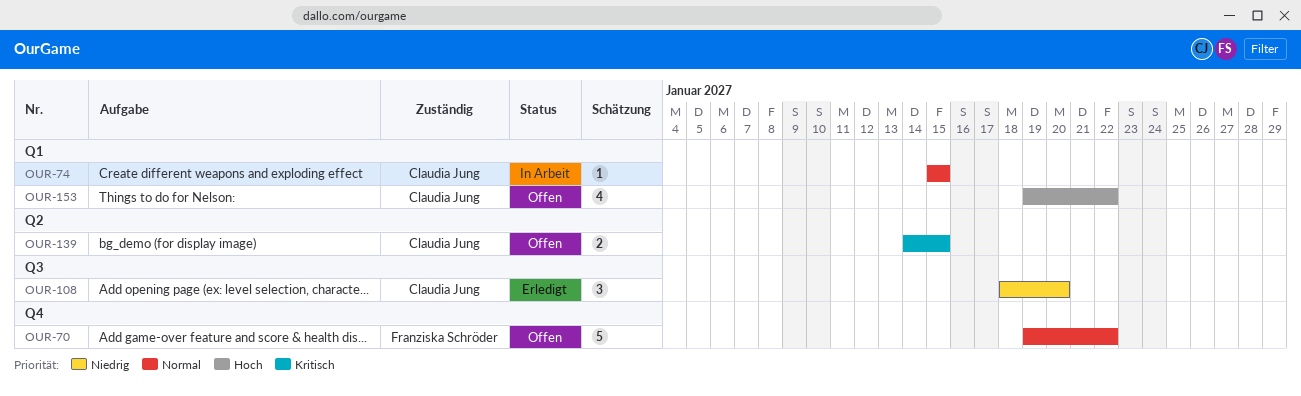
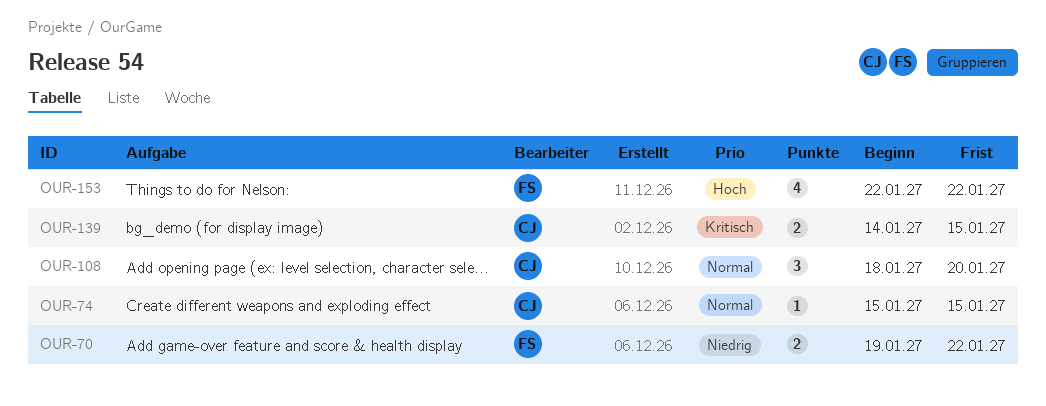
OUR-70, priority: Normal -> Niedrig
OUR-70, estimate: 5 -> 2
OUR-108, priority: Niedrig -> Normal
OUR-153, owner: Claudia Jung -> Franziska Schröder
OUR-153, start: Jan 19 -> Jan 22

